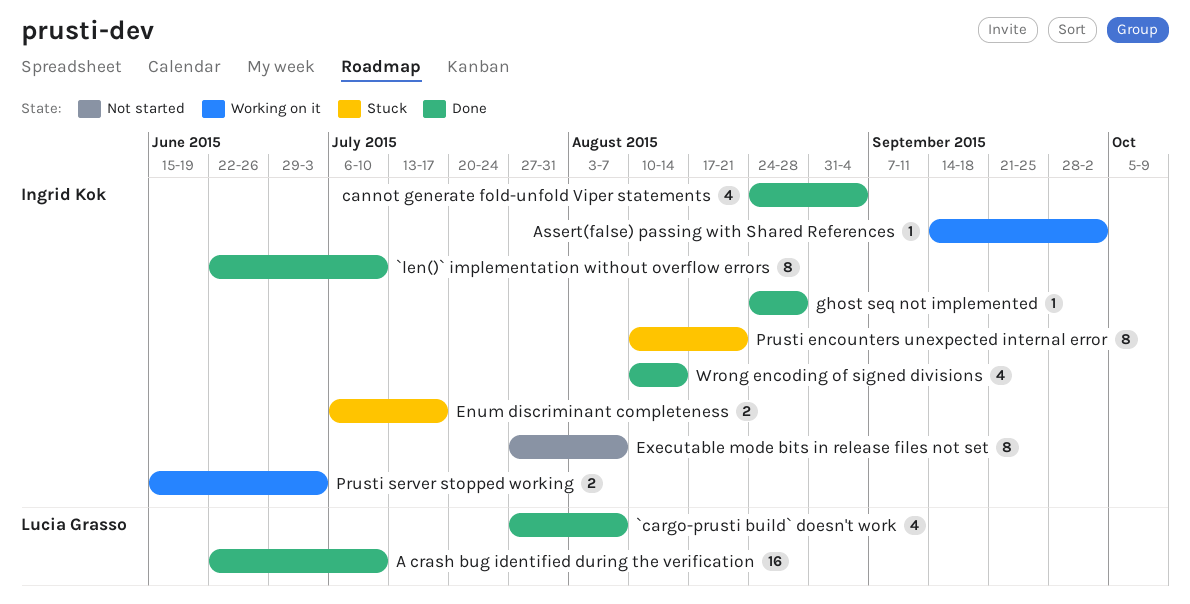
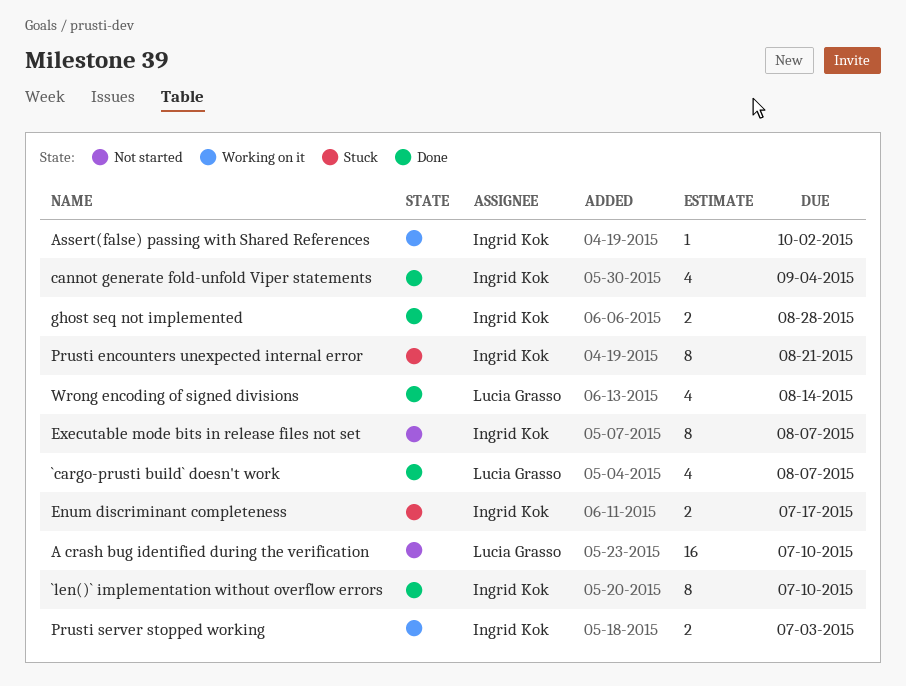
A crash bug identified during the verification, status: Done -> Not started
ghost seq not implemented, estimate: 1 -> 2
Wrong encoding of signed divisions, owner: Ingrid Kok -> Lucia Grasso

